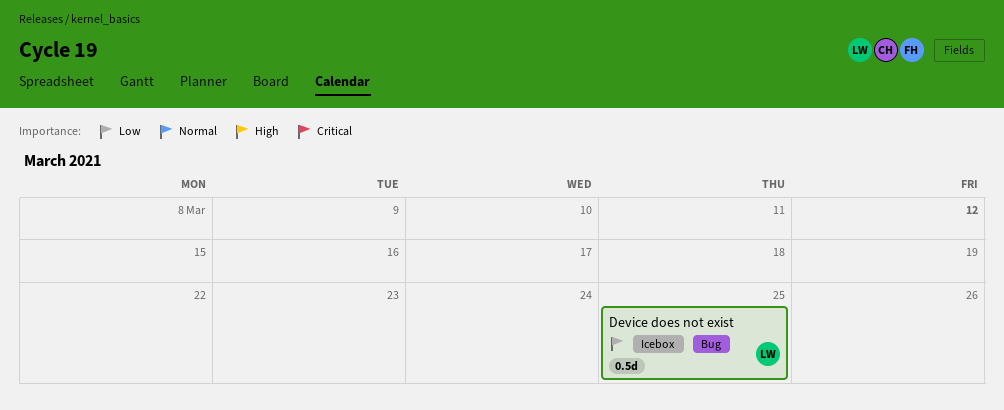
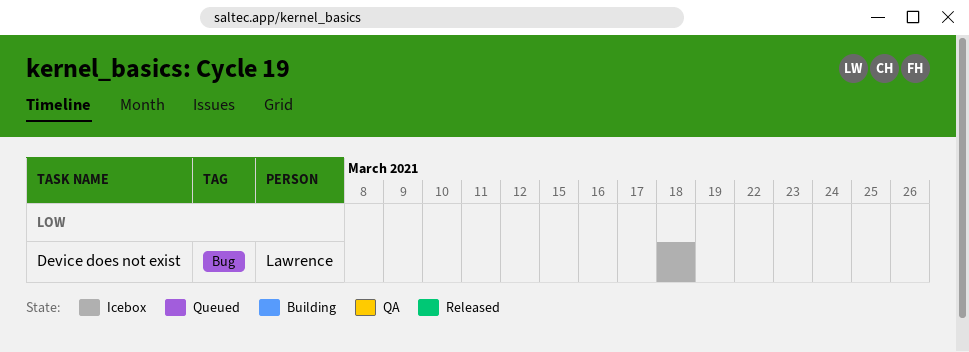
Device does not exist, due: Mar 25 -> Mar 18

